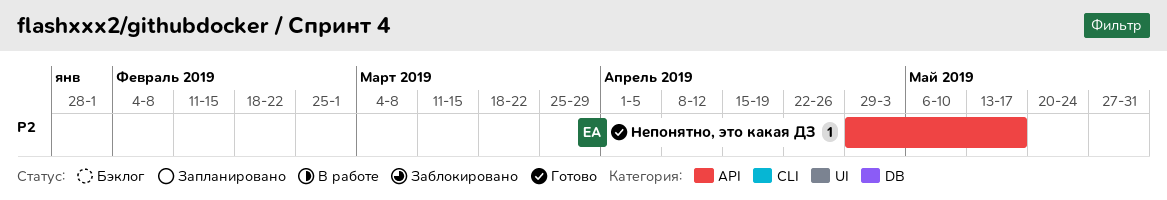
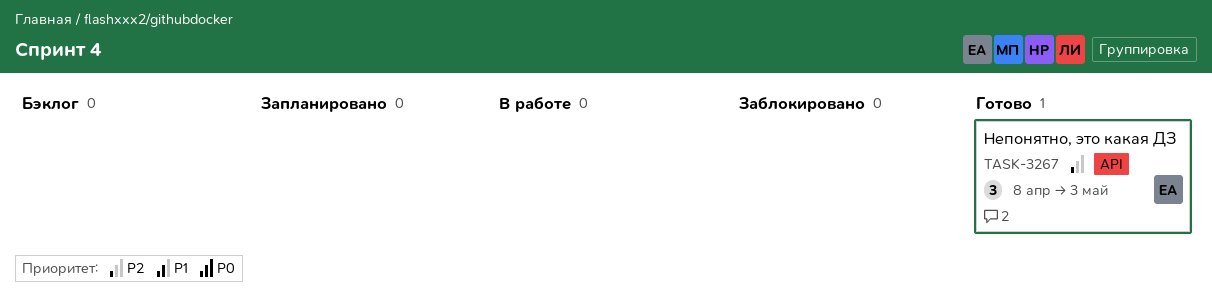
Непонятно, это какая ДЗ, estimate: 1 -> 3
Непонятно, это какая ДЗ, start: Apr 29 -> Apr 8
Непонятно, это какая ДЗ, due: May 17 -> May 3

